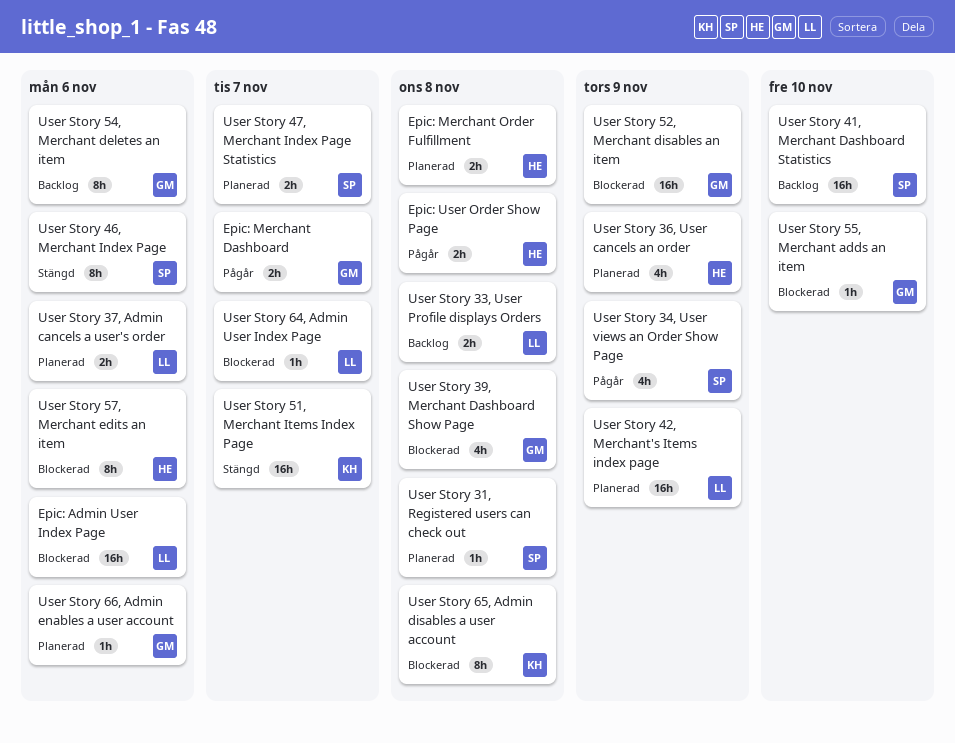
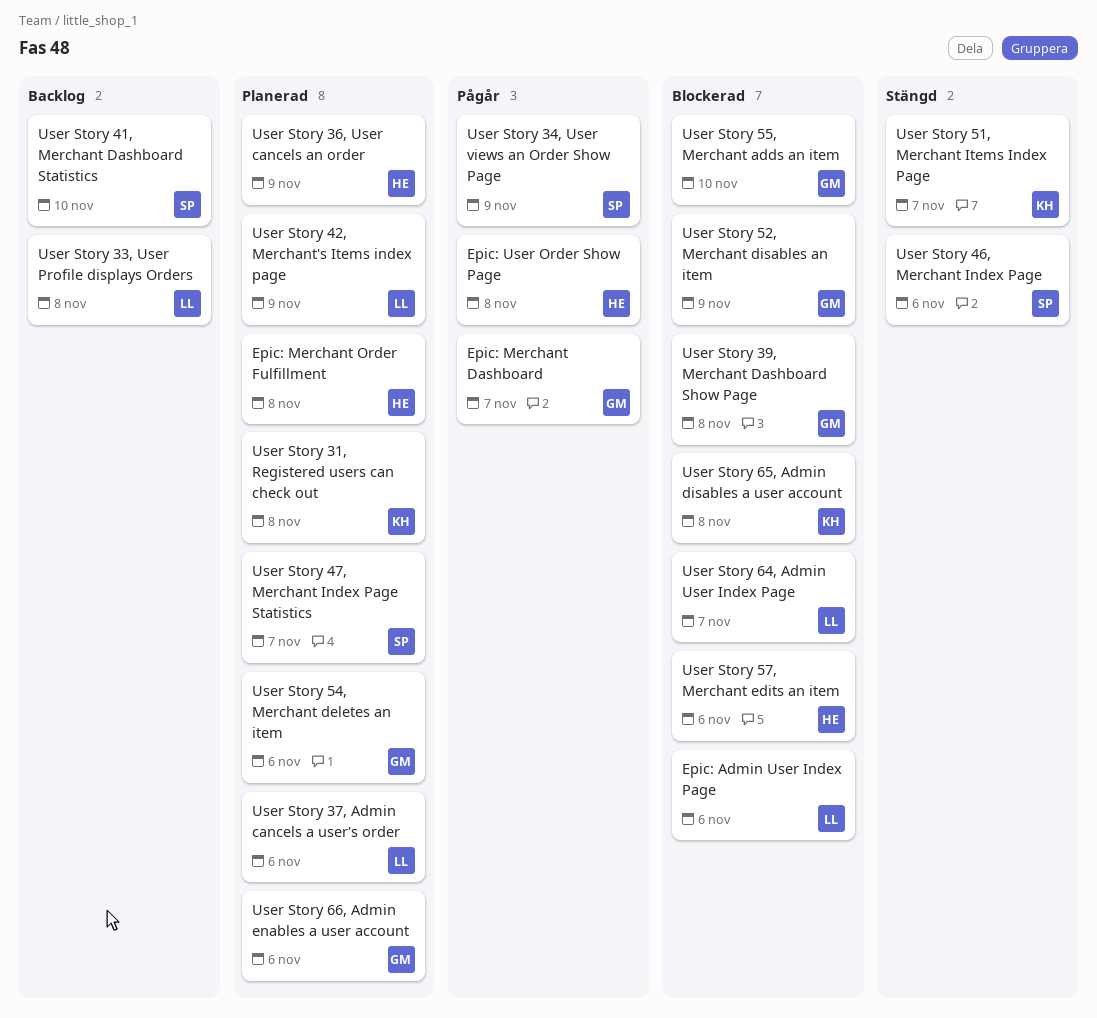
User Story 31, Registered users can check out, owner: SP -> KH
User Story 54, Merchant deletes an item, status: Backlog -> Planerad

